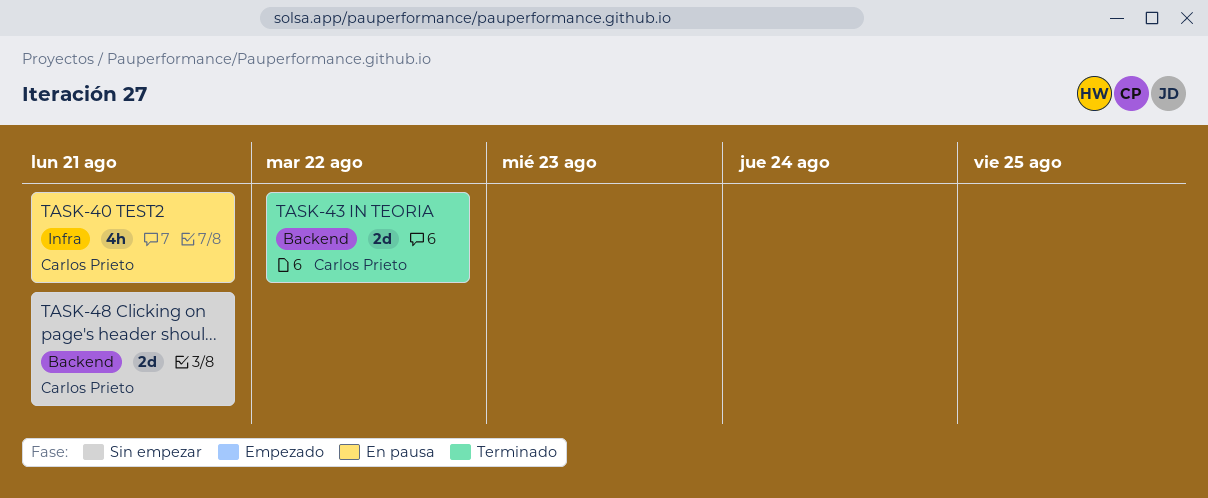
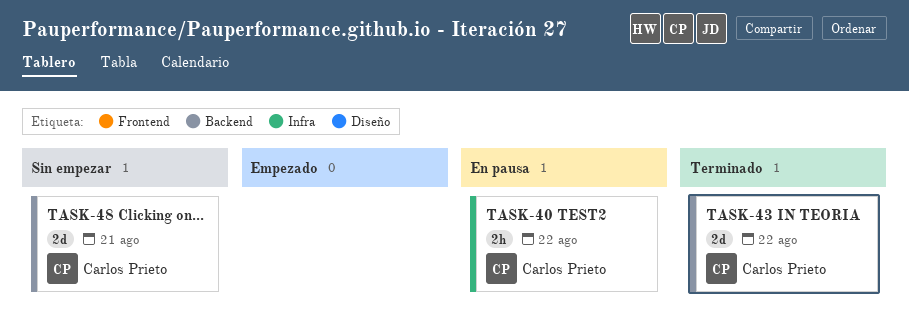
TASK-40, estimate: 4h -> 2h
TASK-40, due: Aug 21 -> Aug 22

